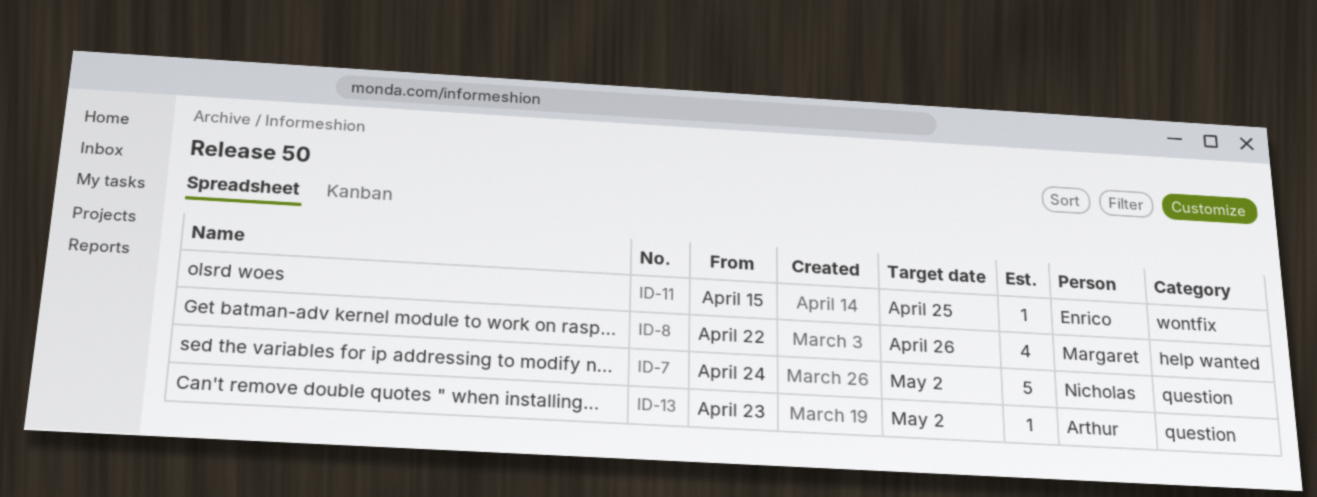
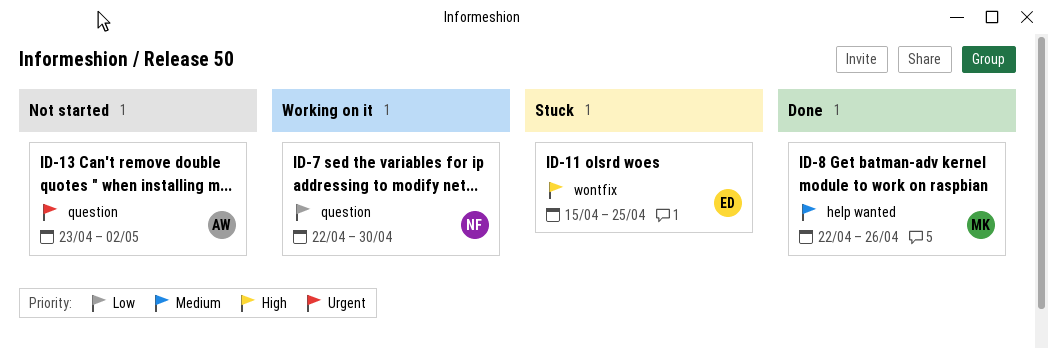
ID-7, start: Apr 24 -> Apr 22
ID-7, due: May 2 -> Apr 30

